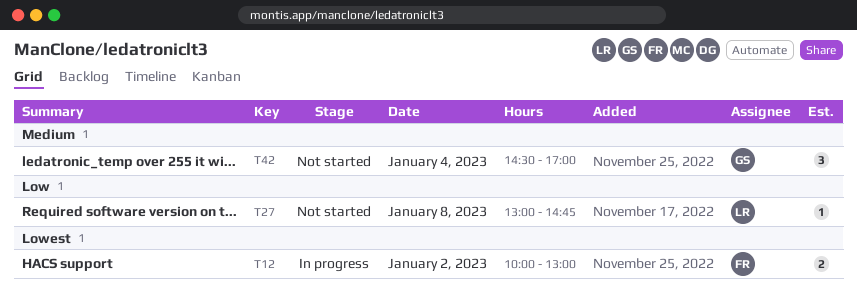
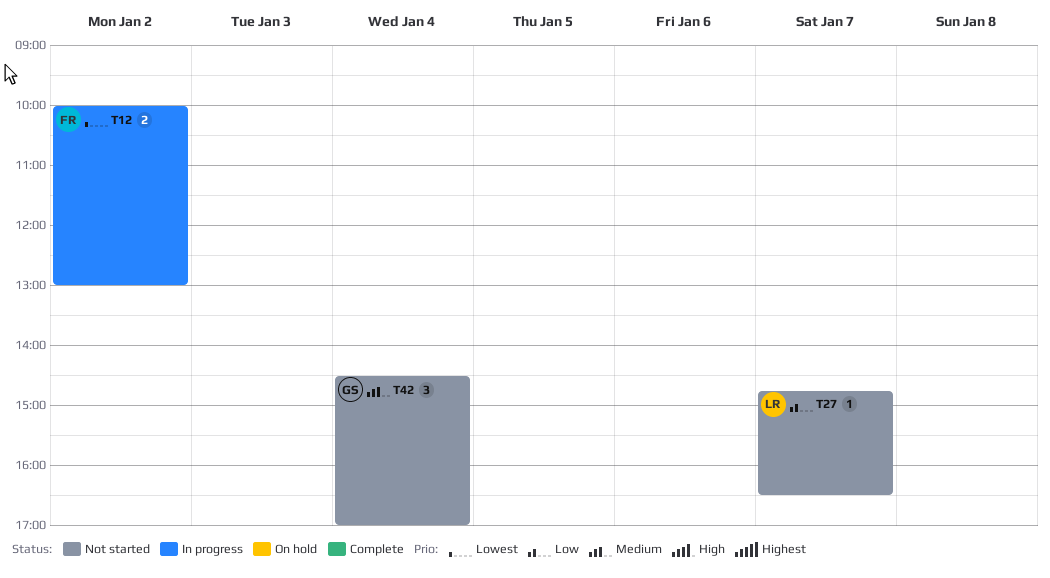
T27, day: Jan 8 -> Jan 7
T27, begins: 13:00 -> 14:45
T27, ends: 14:45 -> 16:30

